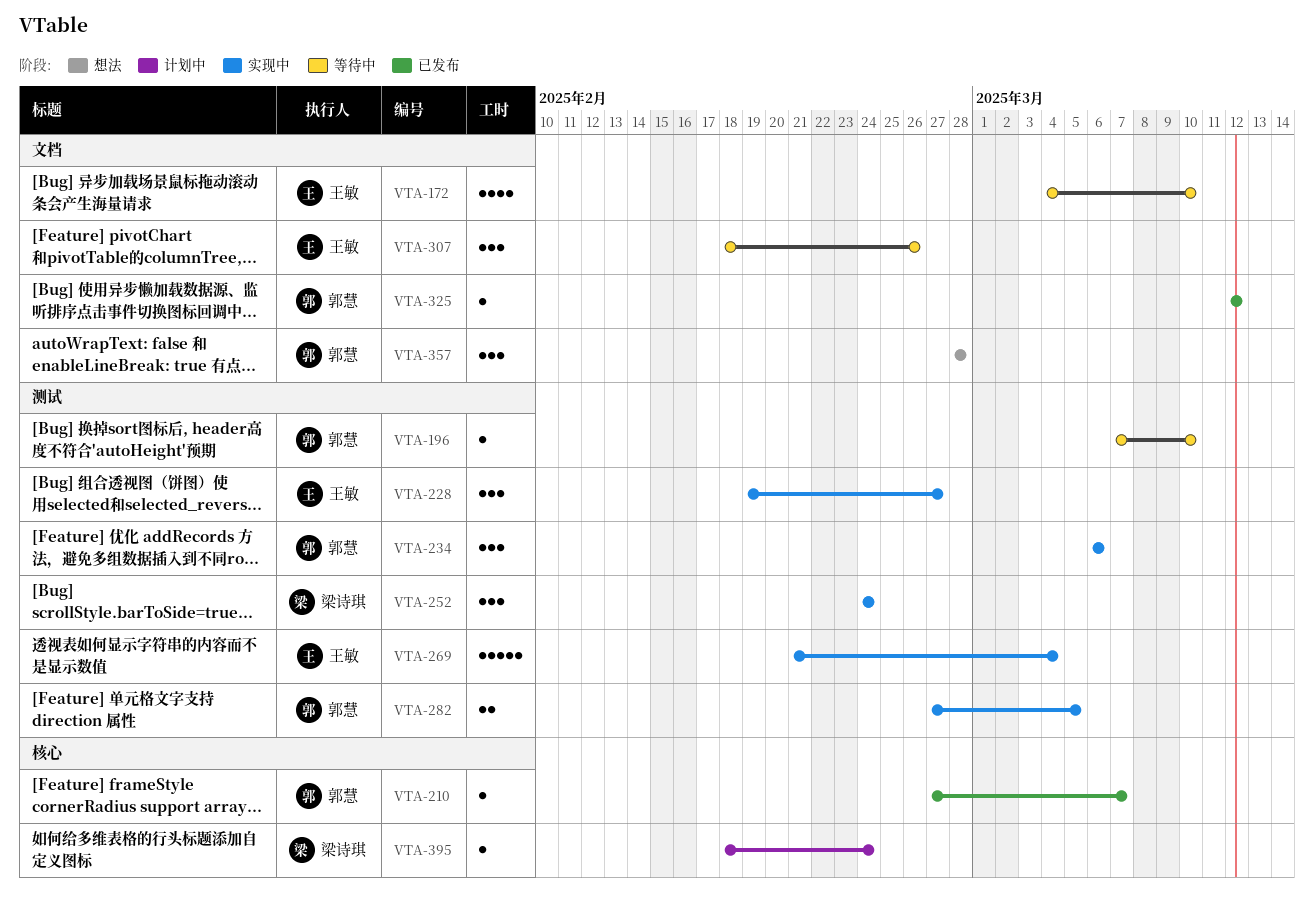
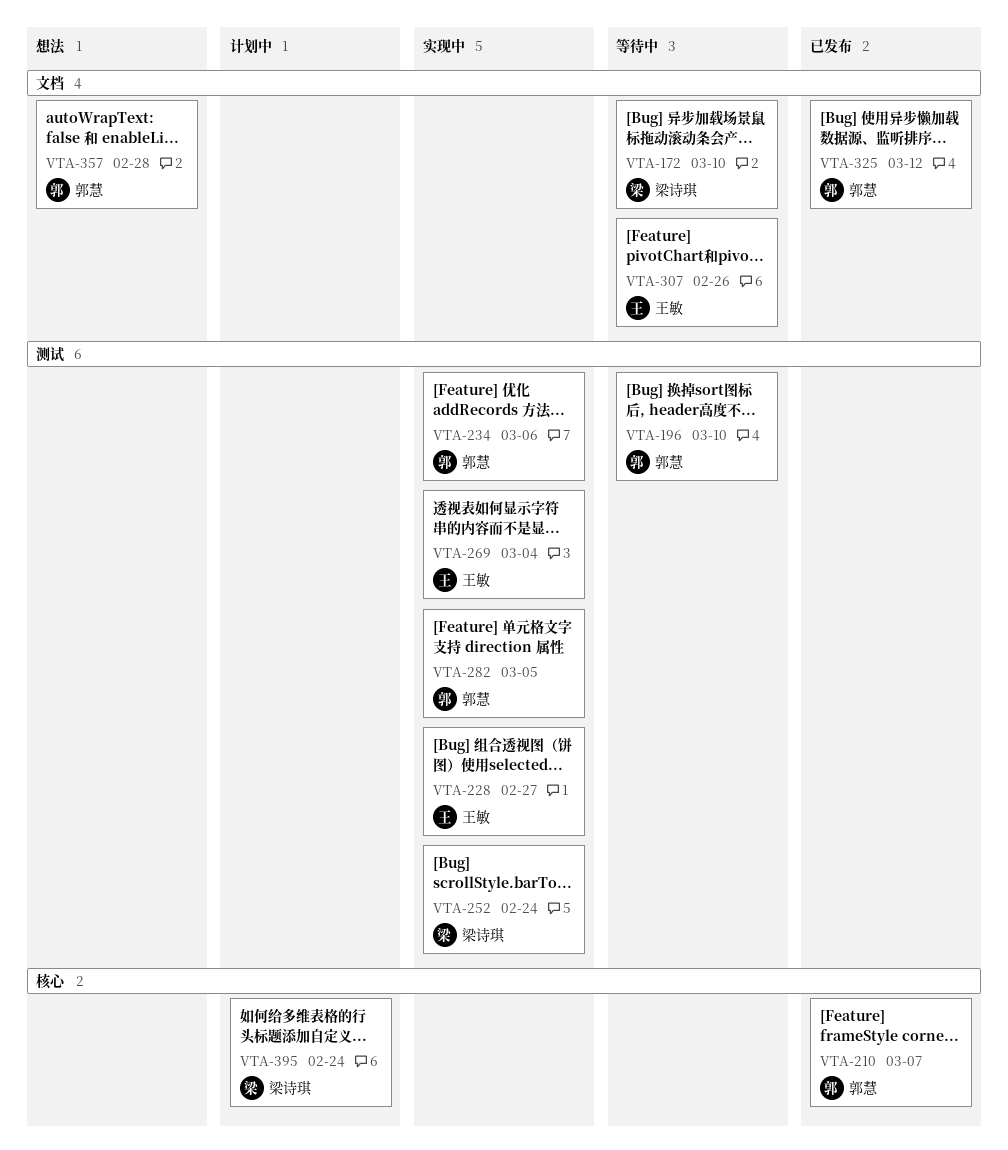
VTA-172, owner: 王敏 -> 梁诗琪

